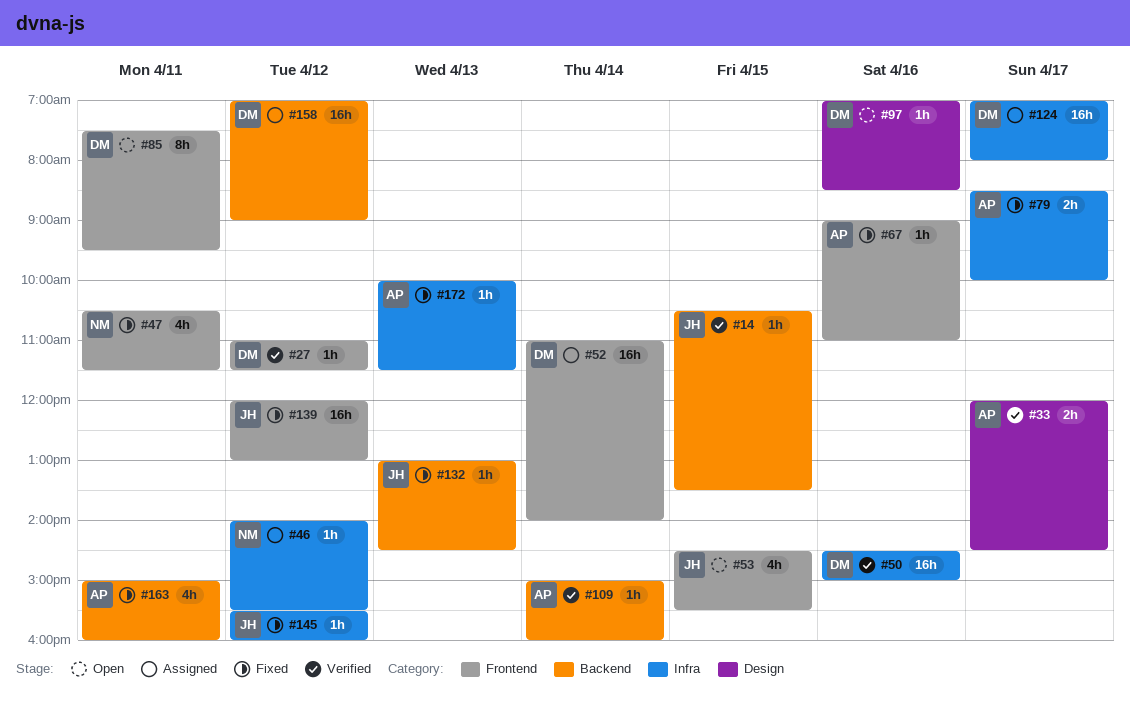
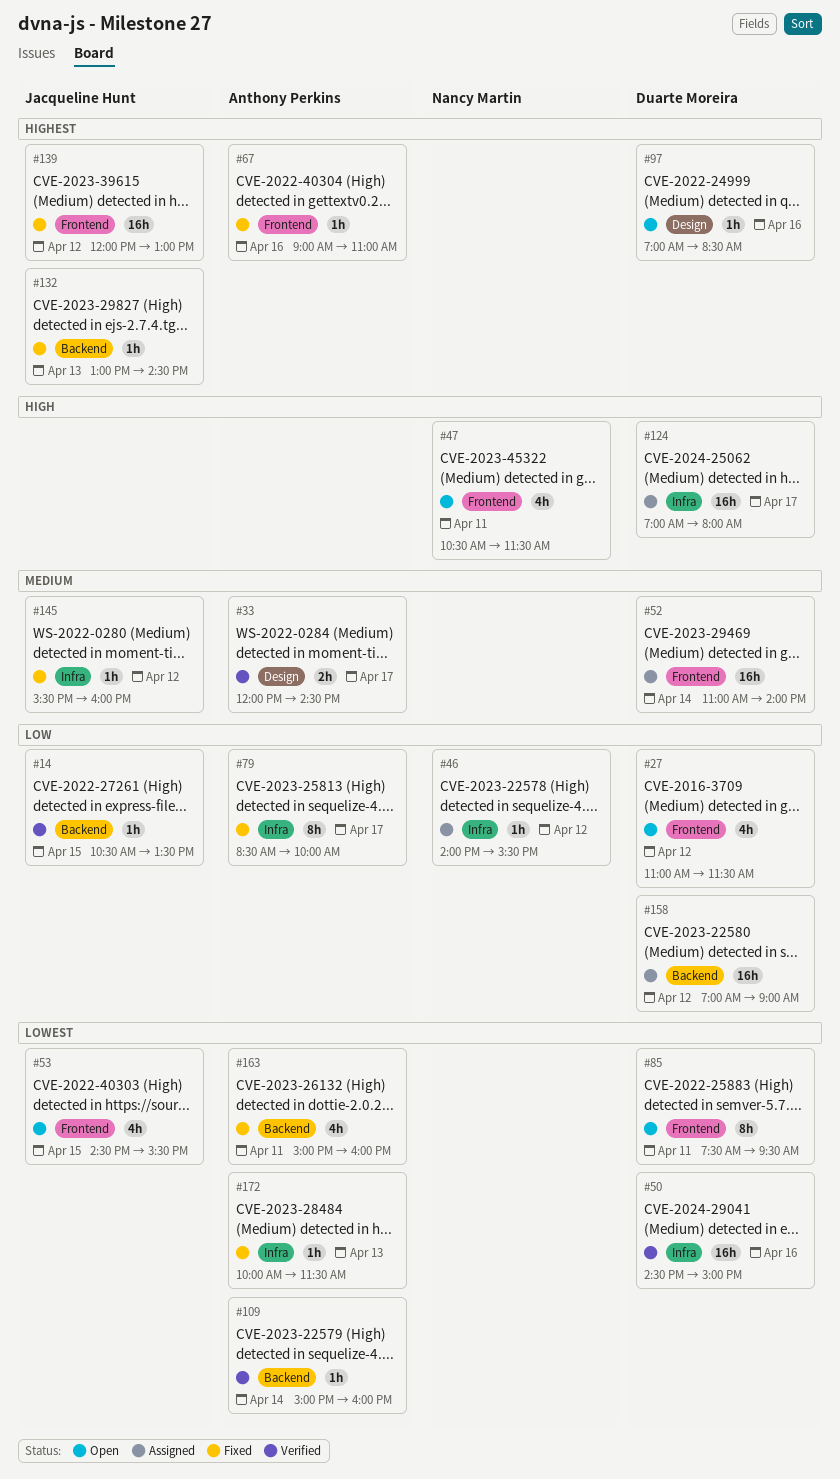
#27, status: Verified -> Open
#27, estimate: 1h -> 4h
#47, status: Fixed -> Open
#79, estimate: 2h -> 8h

